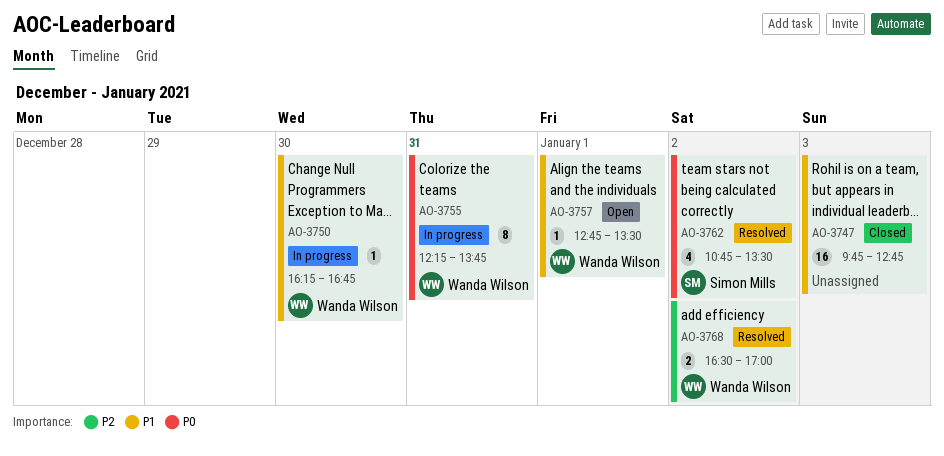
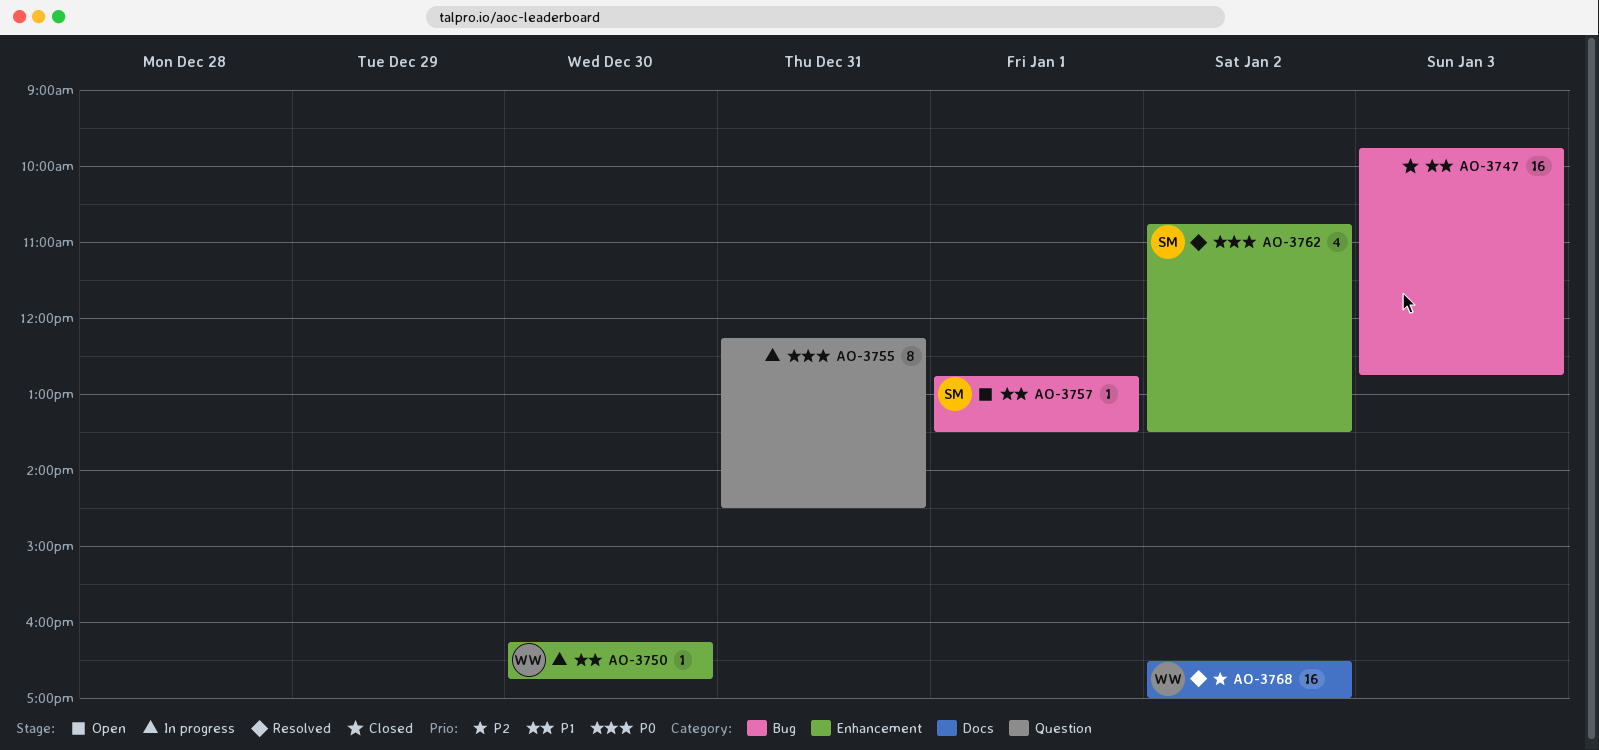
AO-3755, owner: Wanda Wilson -> none
AO-3755, ends: 13:45 -> 14:30
AO-3757, owner: Wanda Wilson -> Simon Mills
AO-3768, estimate: 2 -> 16

